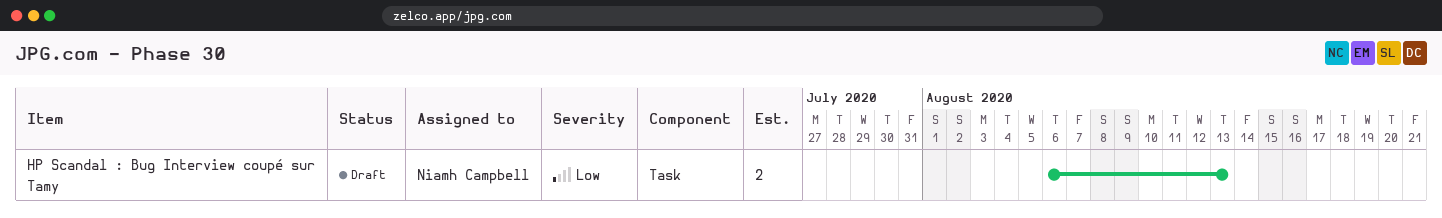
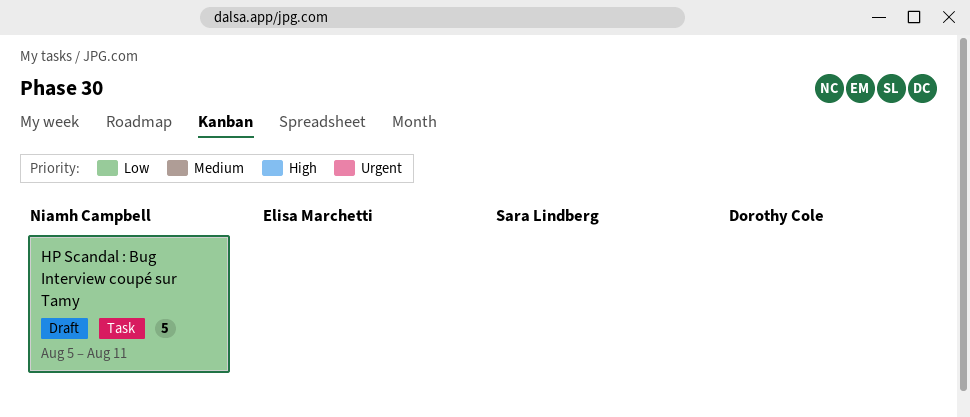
HP Scandal : Bug Interview coupé sur Tamy, estimate: 2 -> 5
HP Scandal : Bug Interview coupé sur Tamy, start: Aug 6 -> Aug 5
HP Scandal : Bug Interview coupé sur Tamy, due: Aug 13 -> Aug 11

